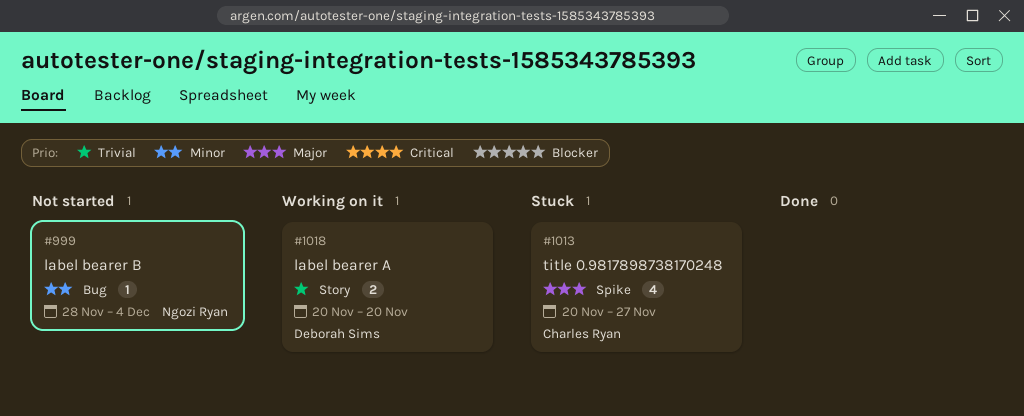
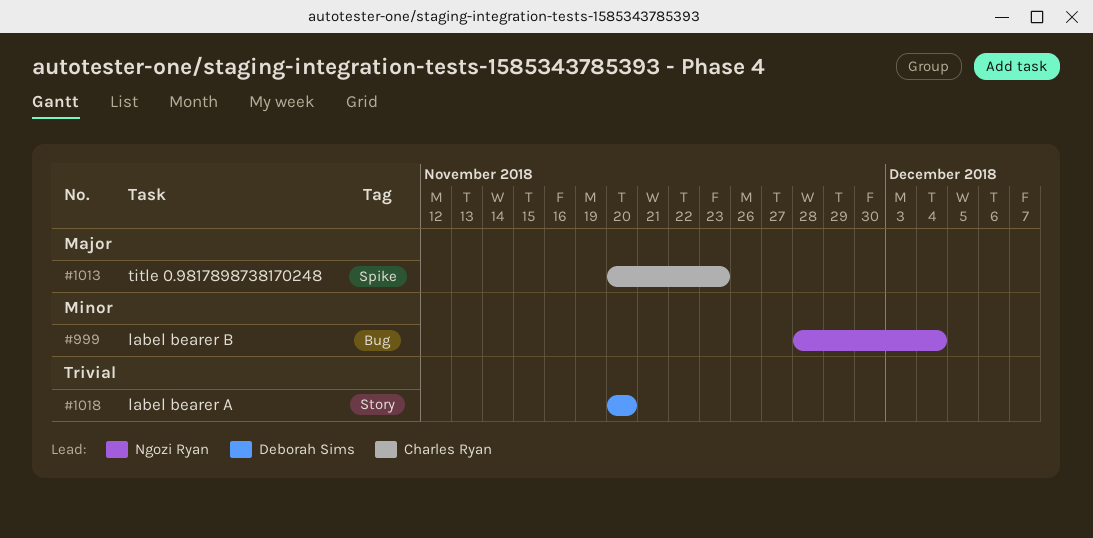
#1013, due: Nov 27 -> Nov 23

